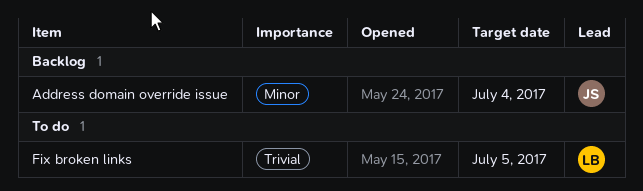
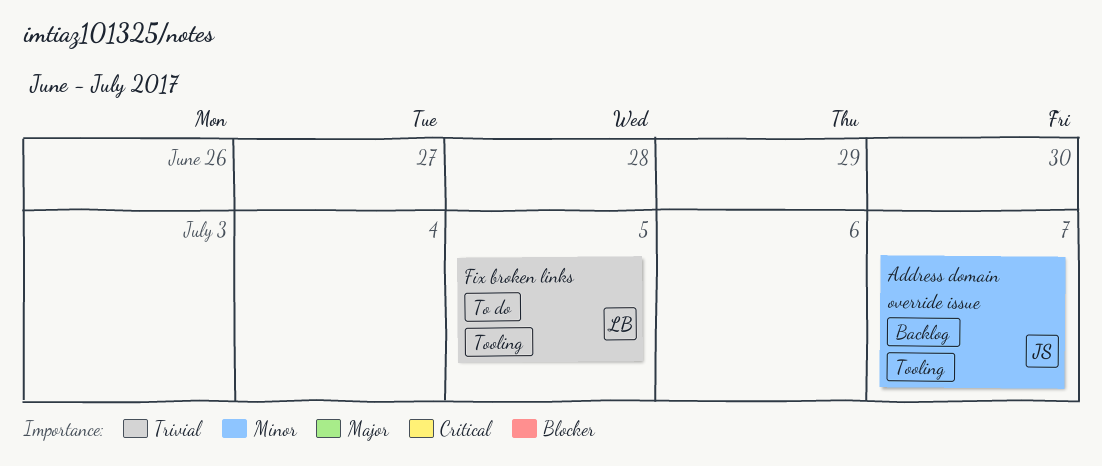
Address domain override issue, due: Jul 4 -> Jul 7

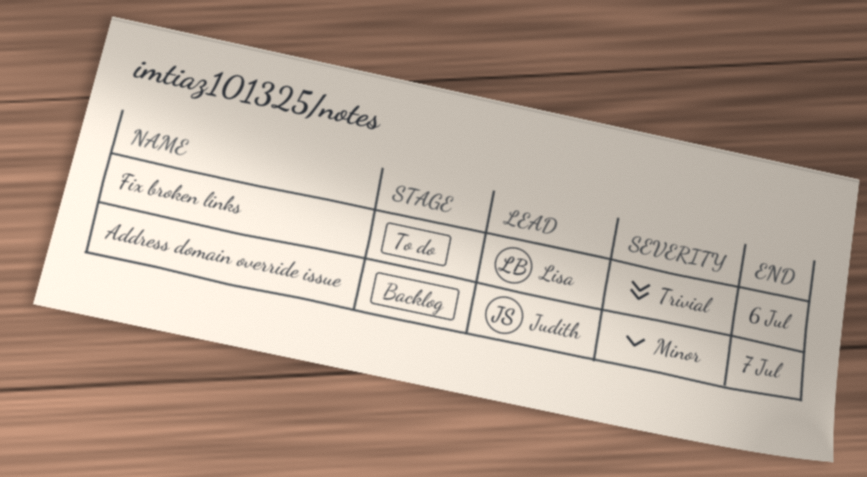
Fix broken links, due: Jul 5 -> Jul 6

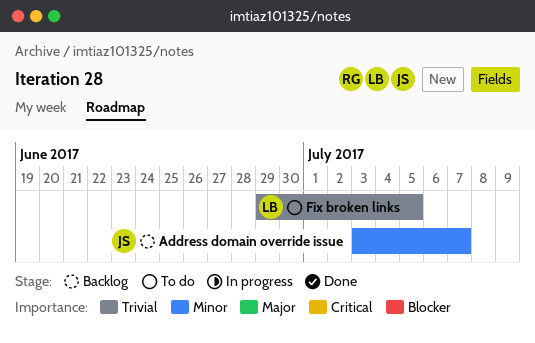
Fix broken links, due: Jul 6 -> Jul 5

